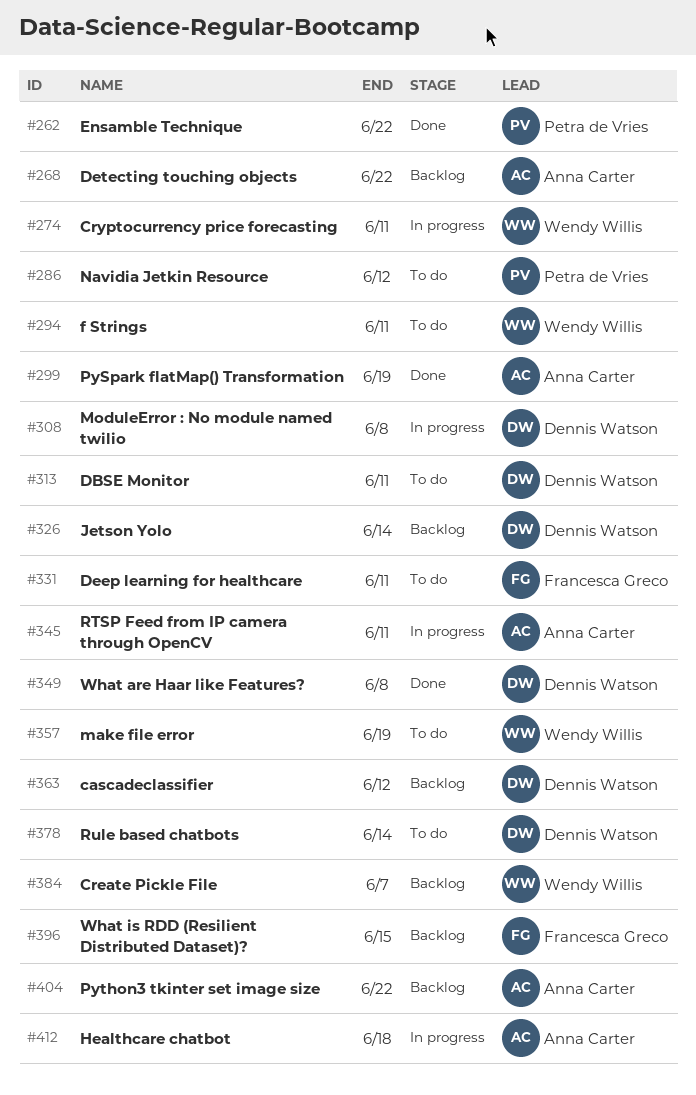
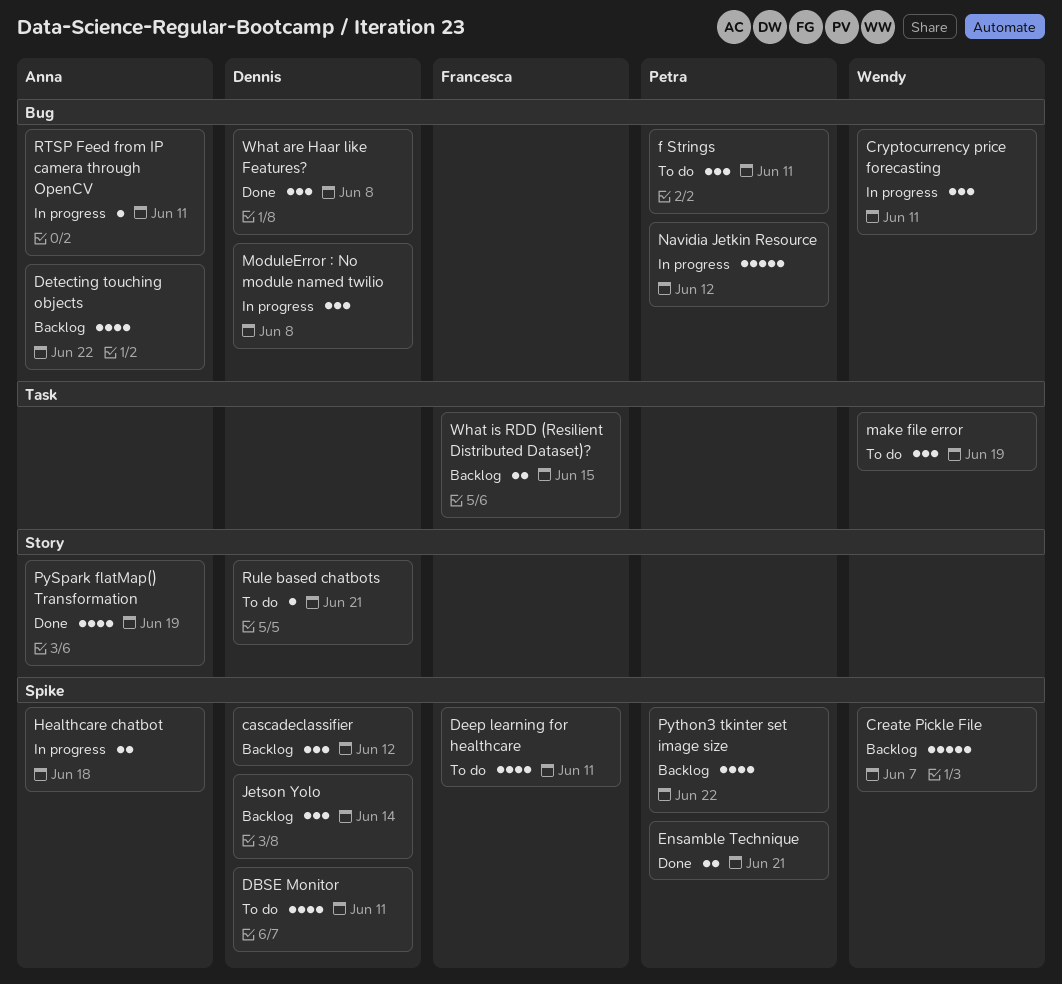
Ensamble Technique, due: Jun 22 -> Jun 21
f Strings, owner: Wendy Willis -> Petra de Vries
Navidia Jetkin Resource, status: To do -> In progress
Python3 tkinter set image size, owner: Anna Carter -> Petra de Vries
Rule based chatbots, due: Jun 14 -> Jun 21

